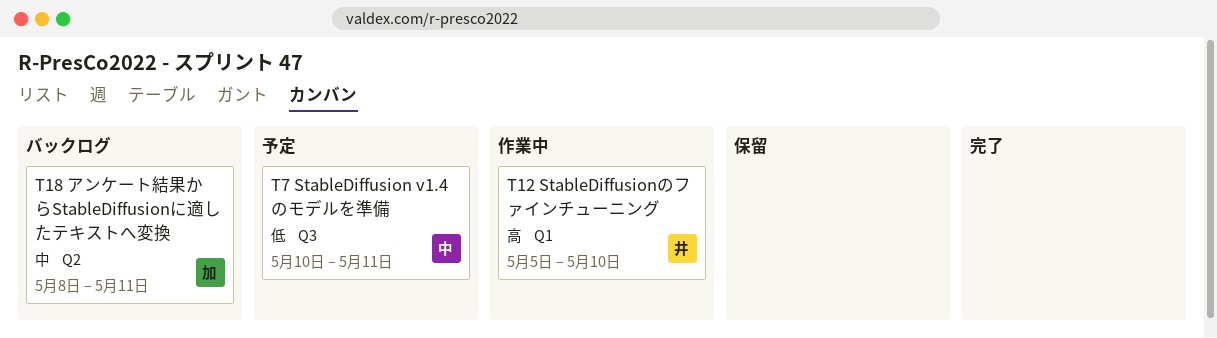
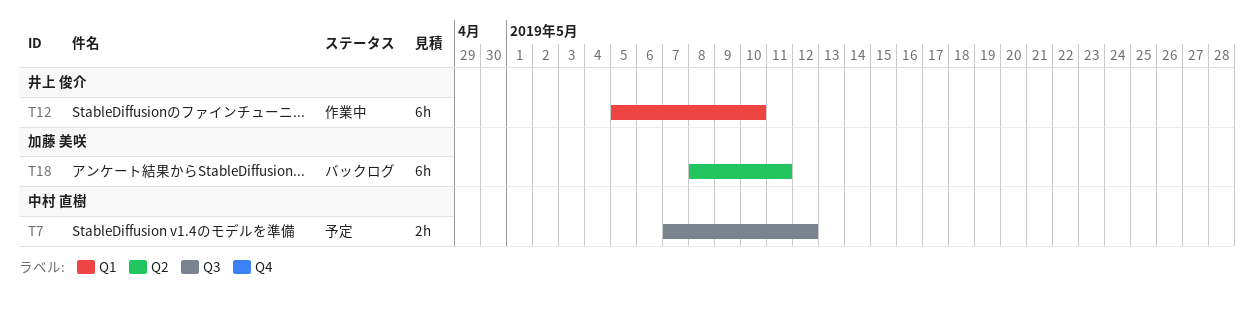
T7, start: May 10 -> May 7
T7, due: May 11 -> May 12

